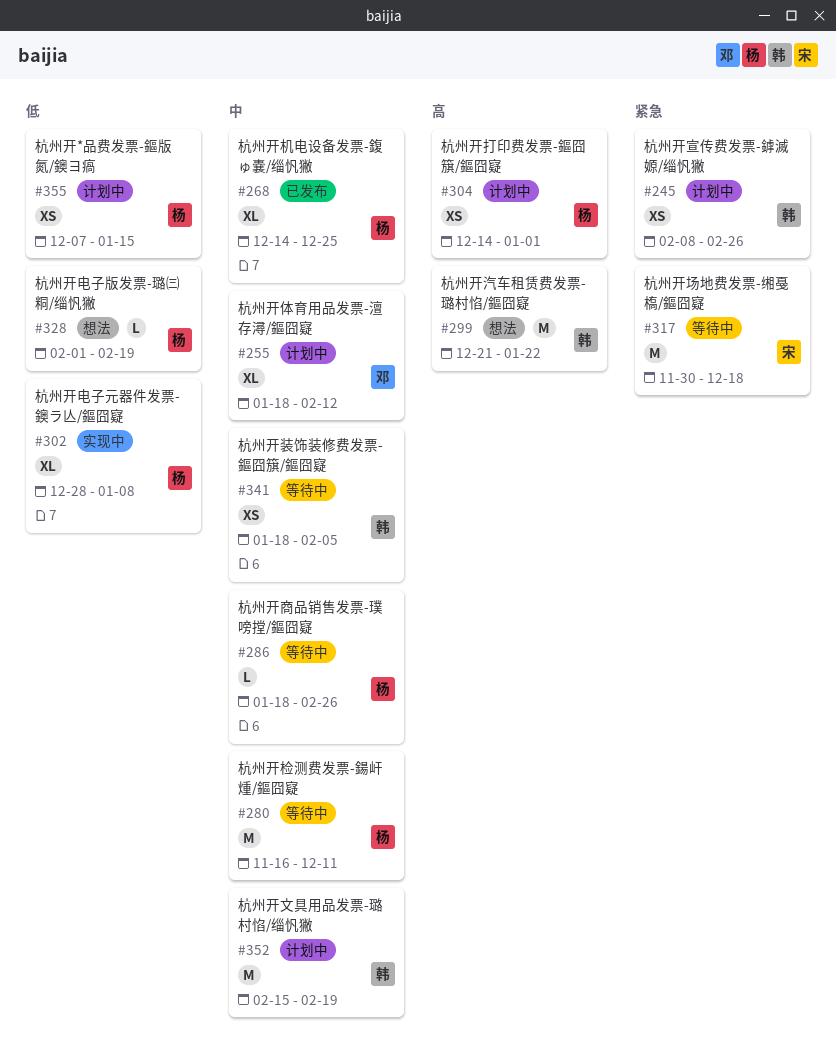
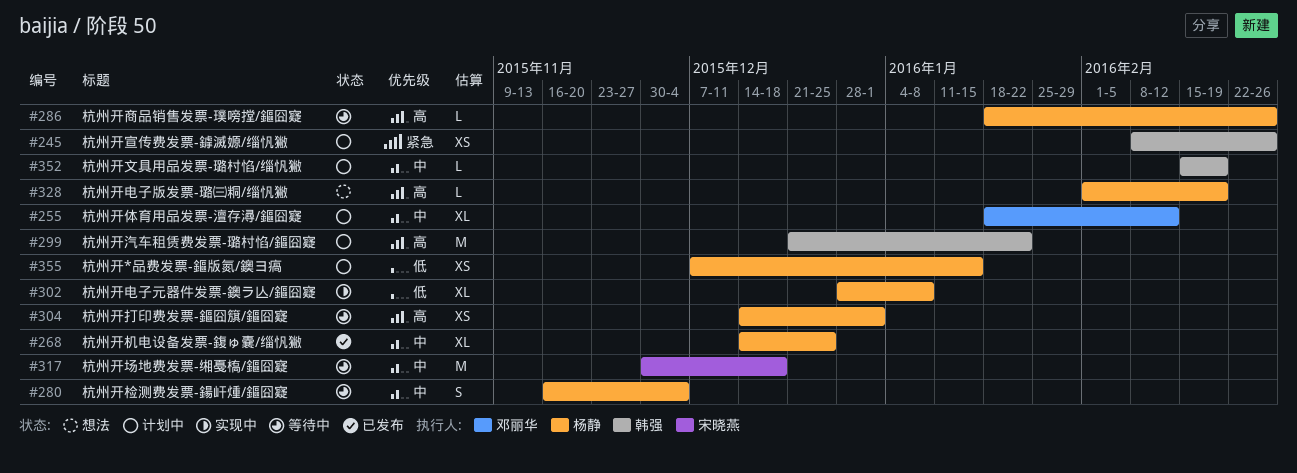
#280, estimate: M -> S
#280, due: Dec 11 -> Dec 4
#286, priority: 中 -> 高
#299, status: 想法 -> 计划中
#304, status: 计划中 -> 等待中
#317, priority: 紧急 -> 中
#328, priority: 低 -> 高
#341: present -> none
#352, estimate: M -> L

